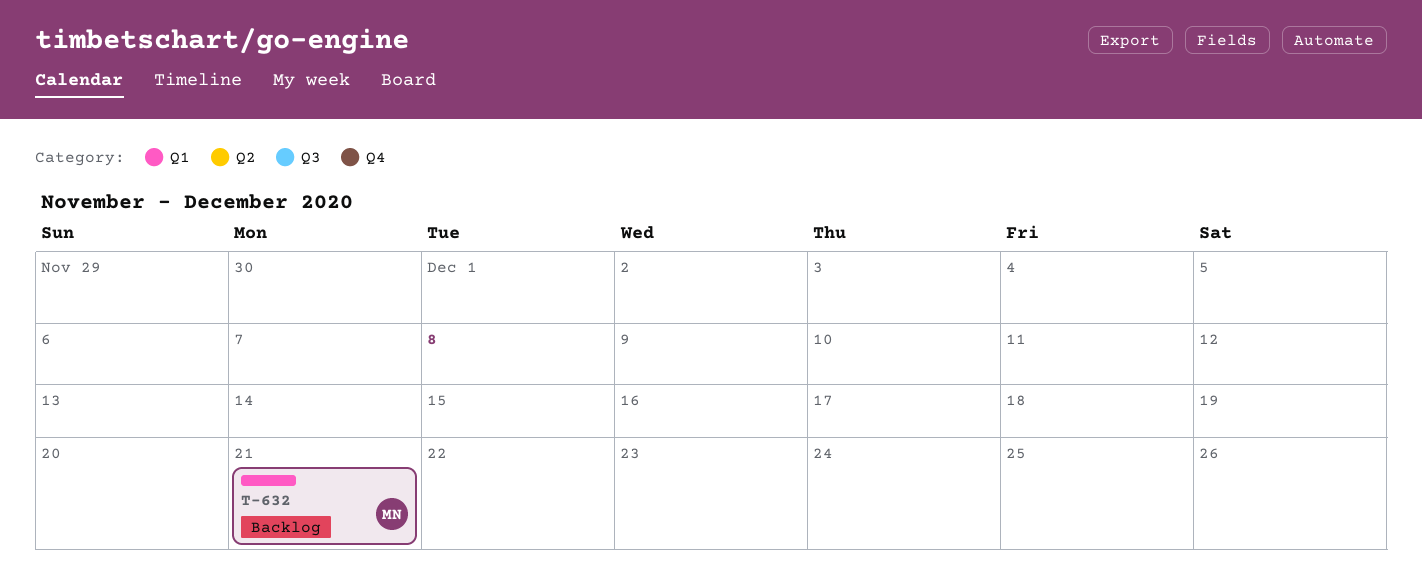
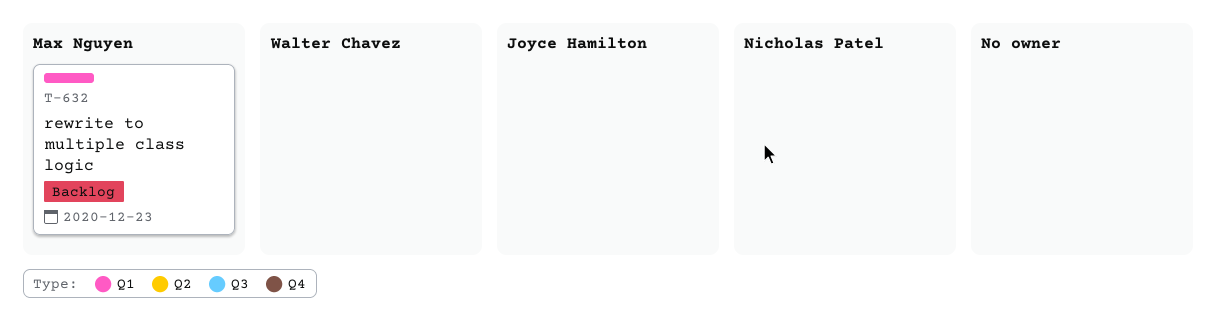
T-632, due: Dec 21 -> Dec 23

